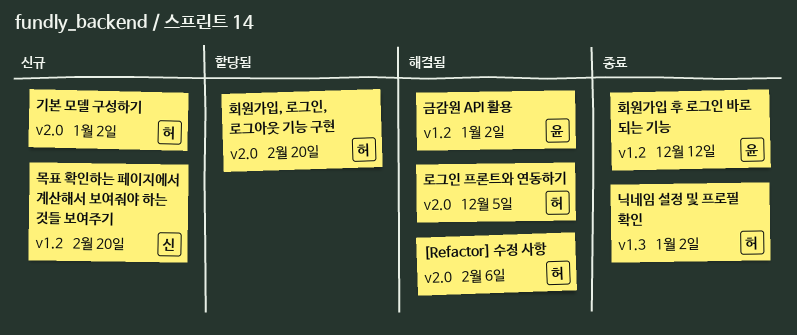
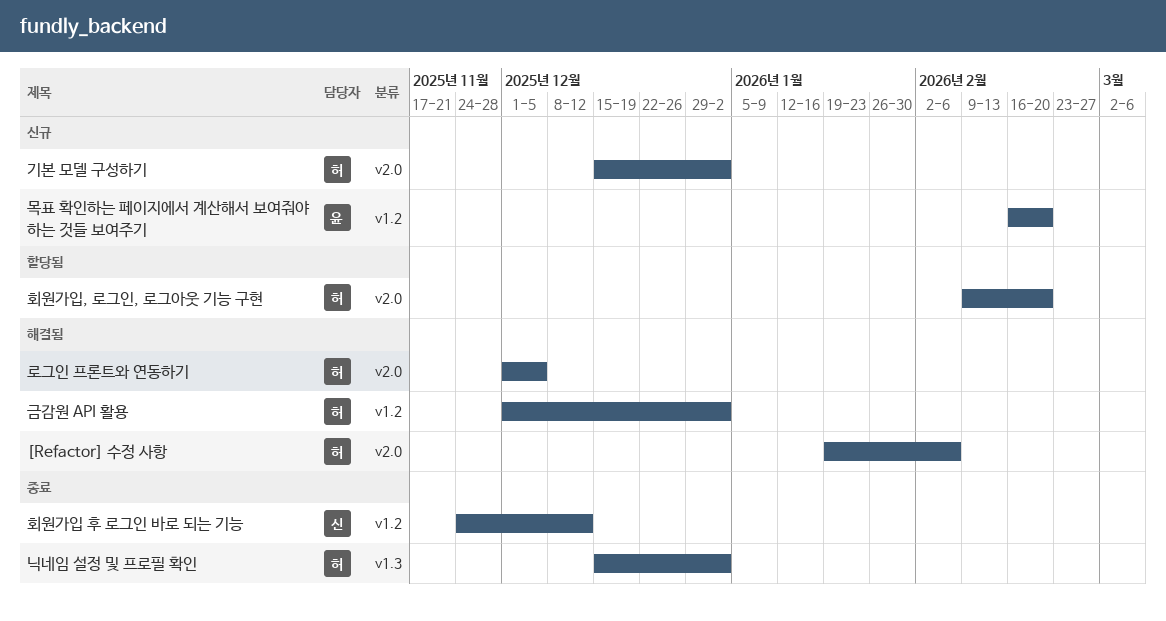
금감원 API 활용, owner: 윤 -> 허
목표 확인하는 페이지에서 계산해서 보여줘야 하는 것들 보여주기, owner: 신 -> 윤
회원가입 후 로그인 바로 되는 기능, owner: 윤 -> 신

